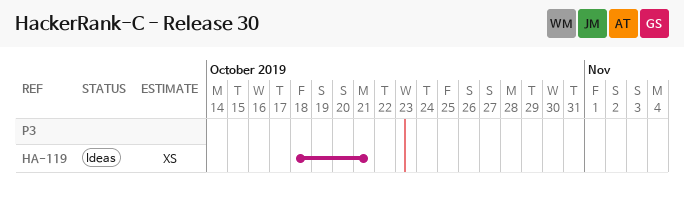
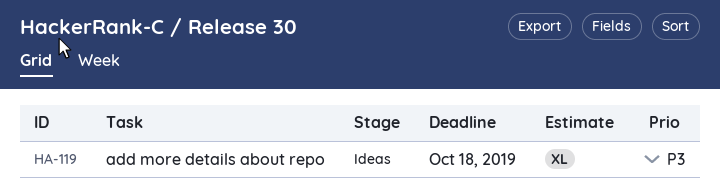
HA-119, estimate: XS -> XL
HA-119, due: Oct 21 -> Oct 18

